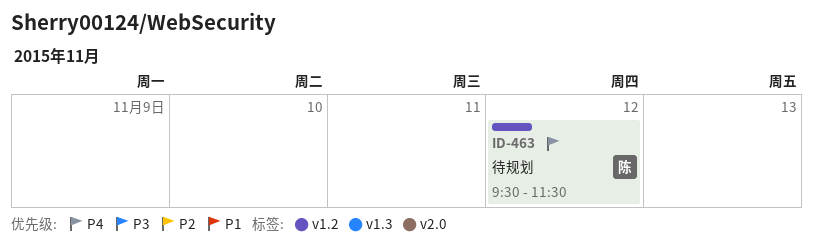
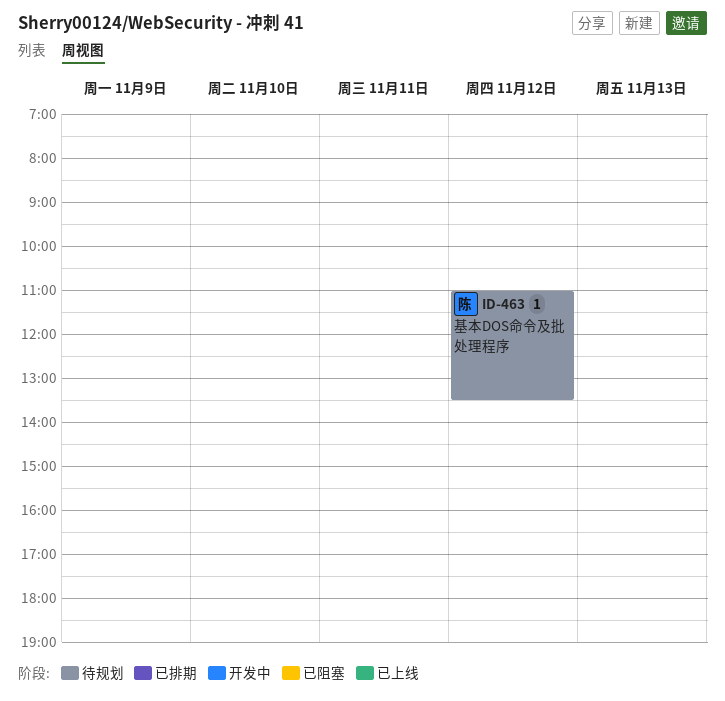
ID-463, begins: 09:30 -> 11:00
ID-463, ends: 11:30 -> 13:30

